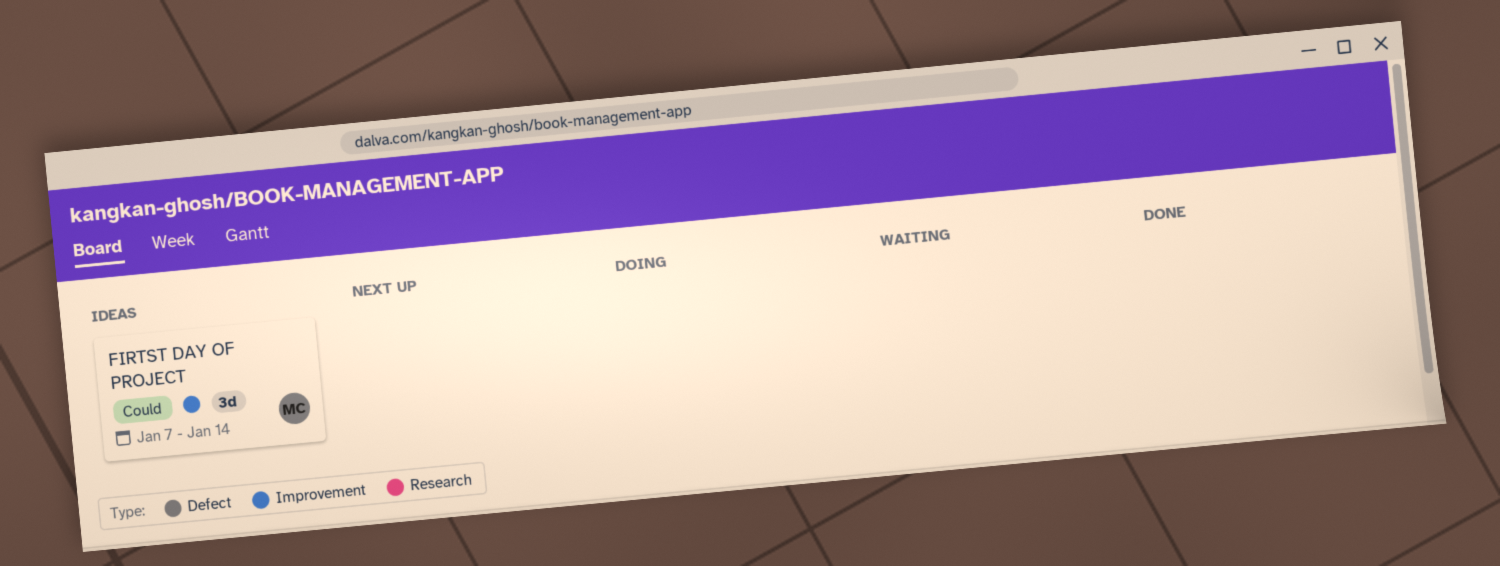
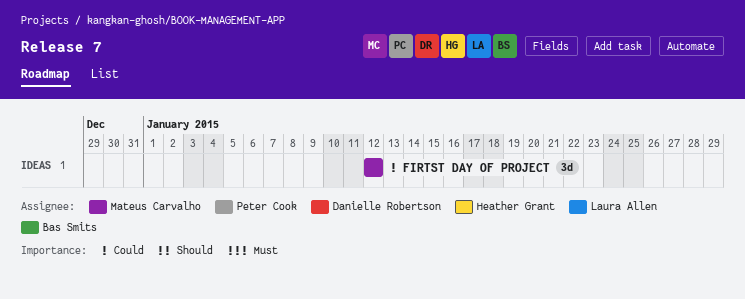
FIRTST DAY OF PROJECT, start: Jan 7 -> Jan 12
FIRTST DAY OF PROJECT, due: Jan 14 -> Jan 12

